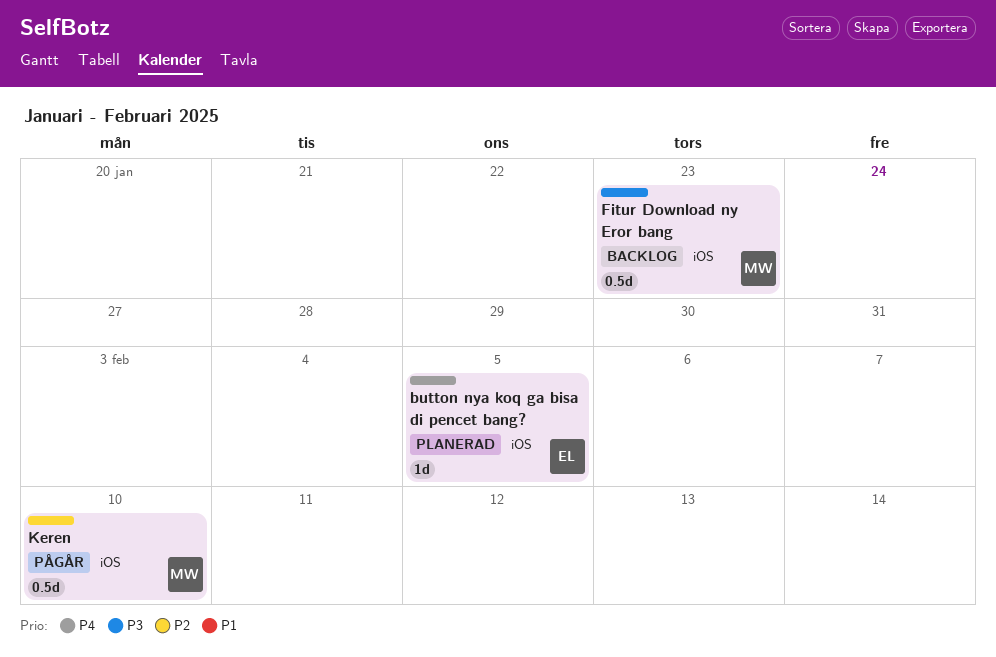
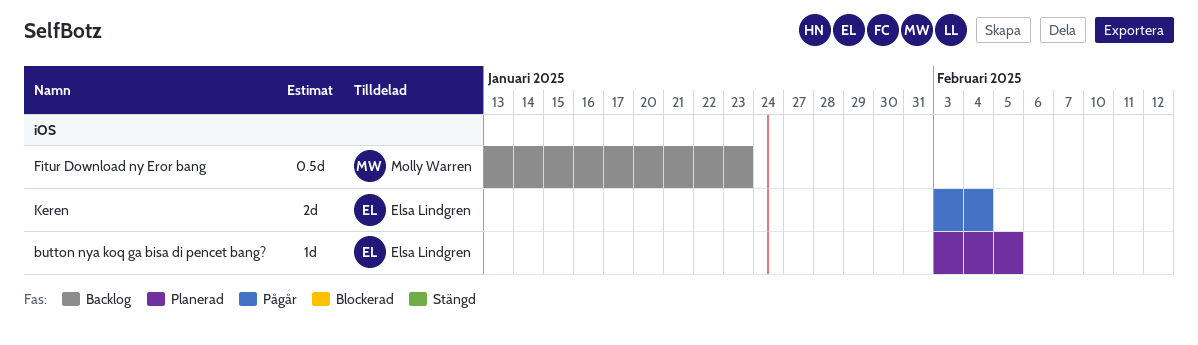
Keren, owner: Molly Warren -> Elsa Lindgren
Keren, estimate: 0.5d -> 2d
Keren, due: Feb 10 -> Feb 4

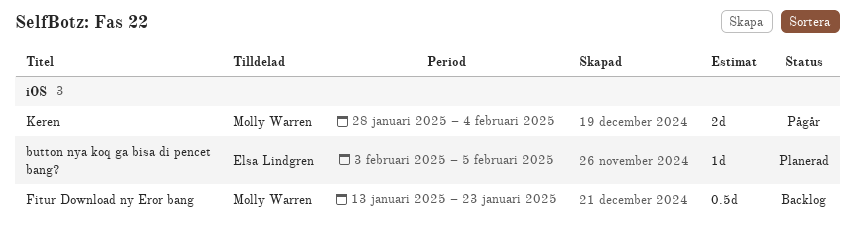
Keren, owner: Elsa Lindgren -> Molly Warren
Keren, start: Feb 3 -> Jan 28

